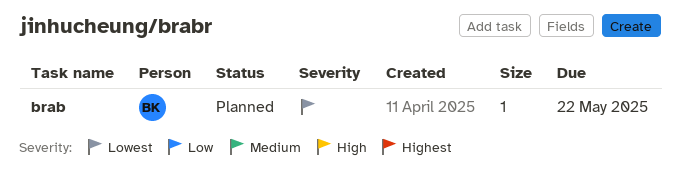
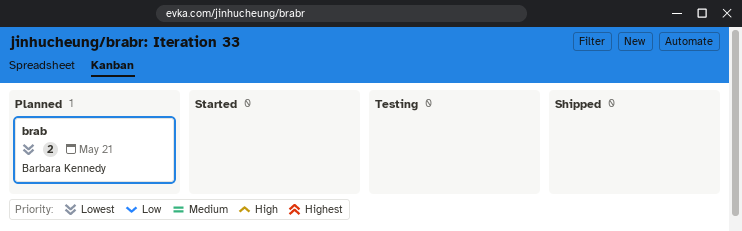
brab, estimate: 1 -> 2
brab, due: May 22 -> May 21

